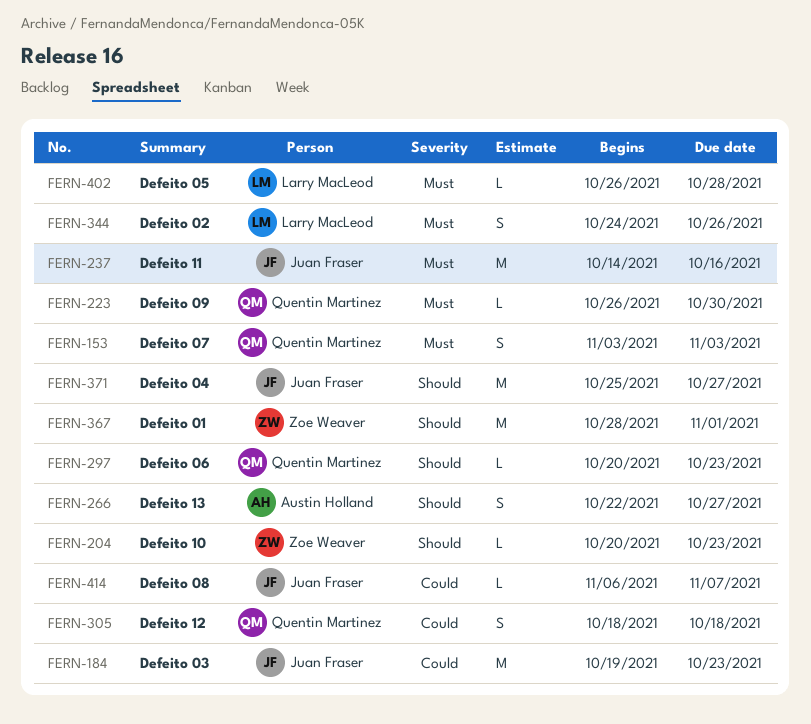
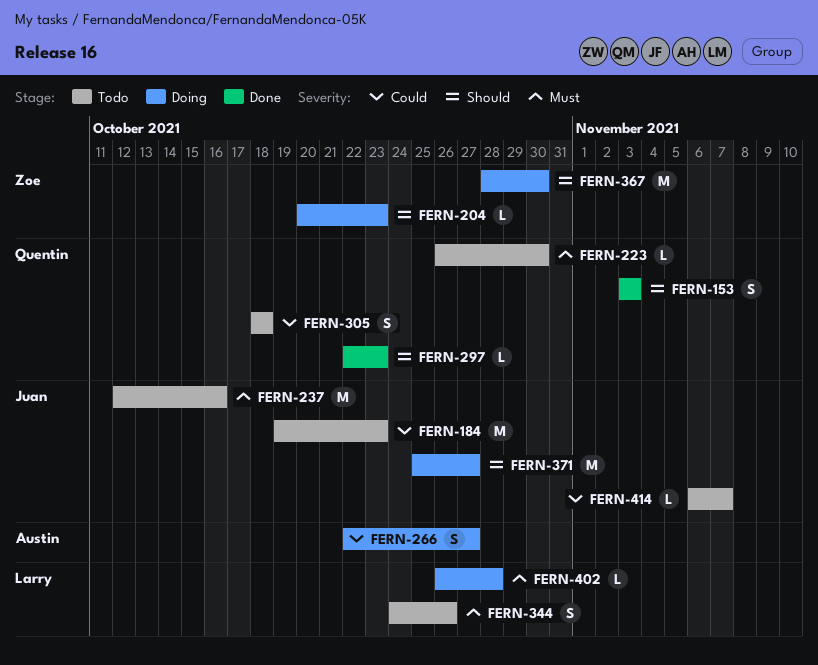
FERN-153, priority: Must -> Should
FERN-237, start: Oct 14 -> Oct 12
FERN-266, priority: Should -> Could
FERN-297, start: Oct 20 -> Oct 22
FERN-367, due: Nov 1 -> Oct 30

